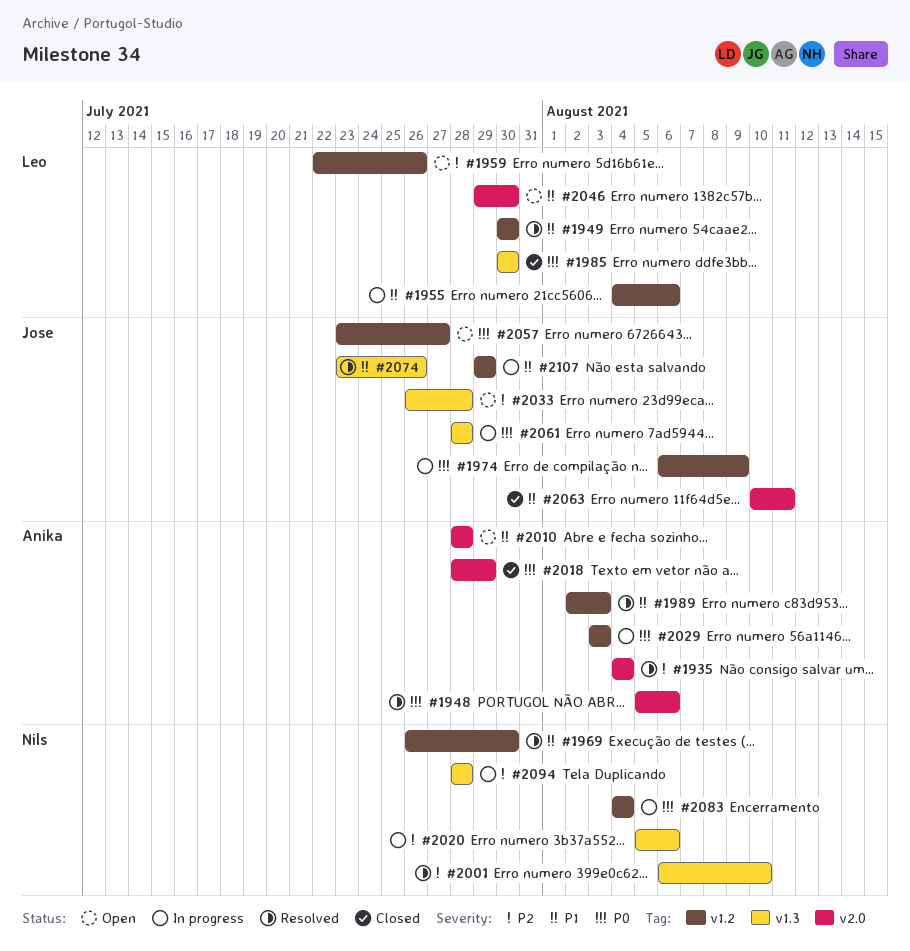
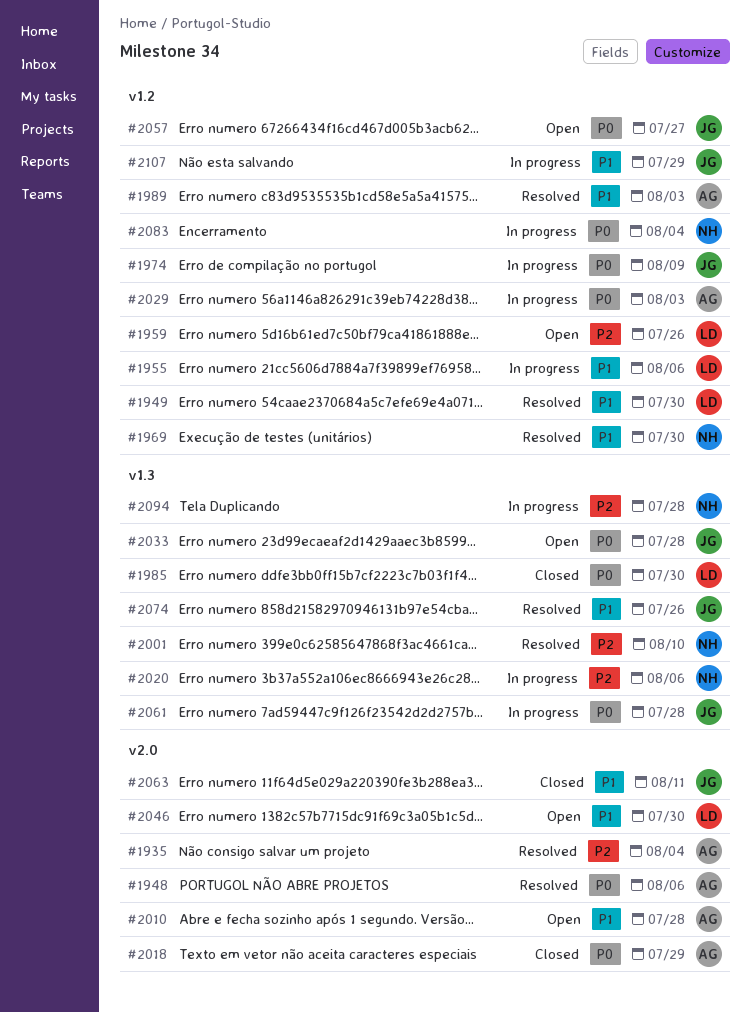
#2033, priority: P2 -> P0

